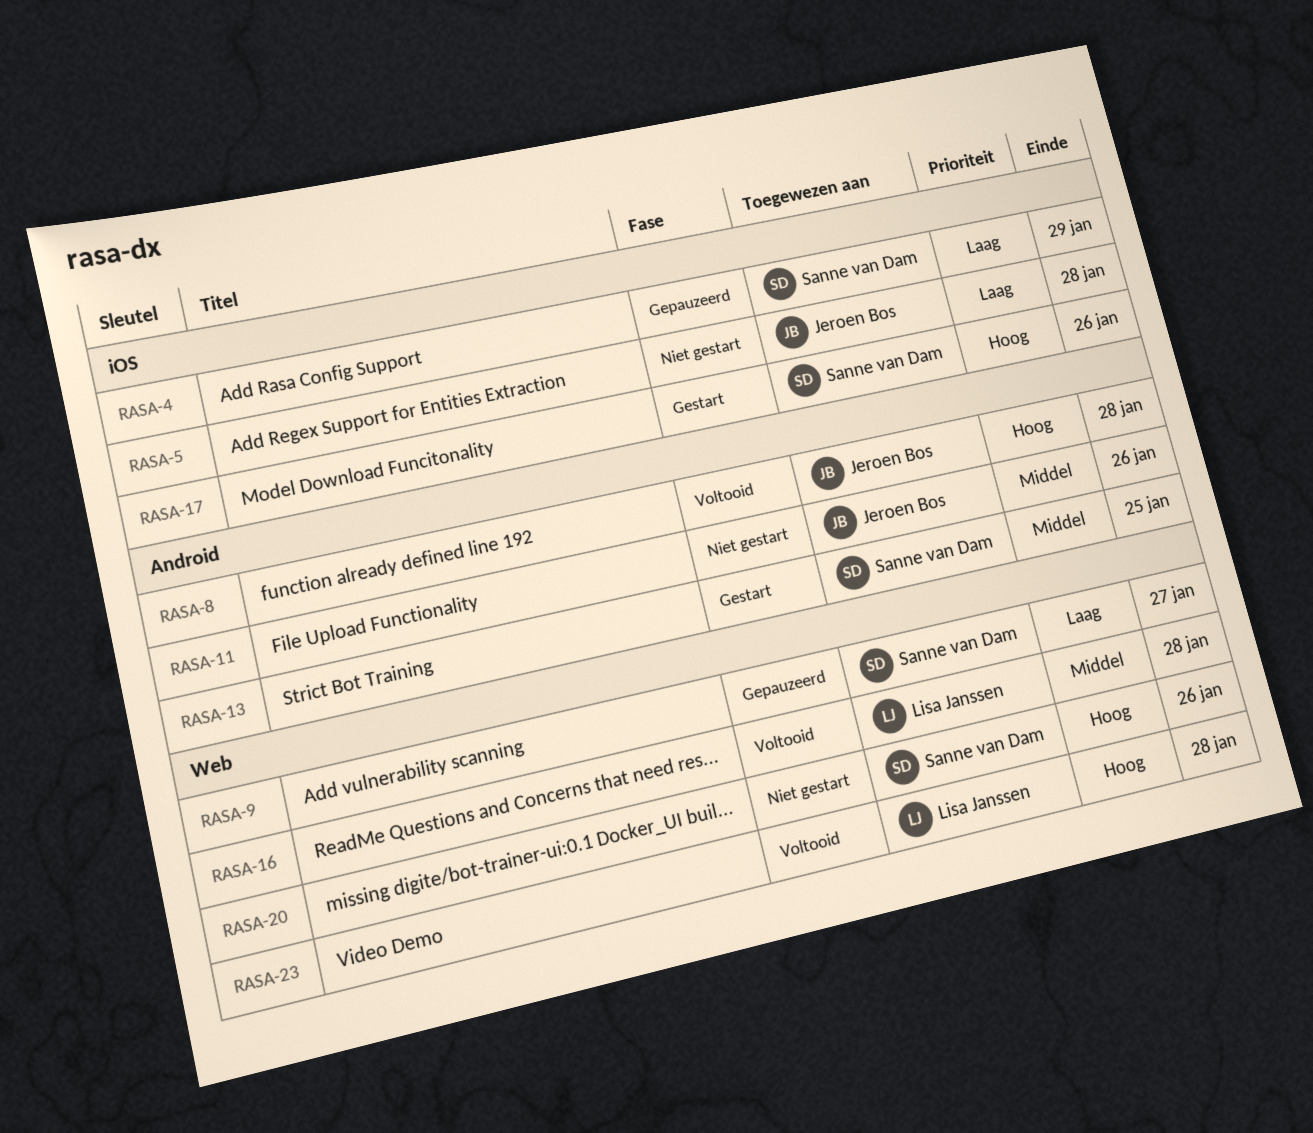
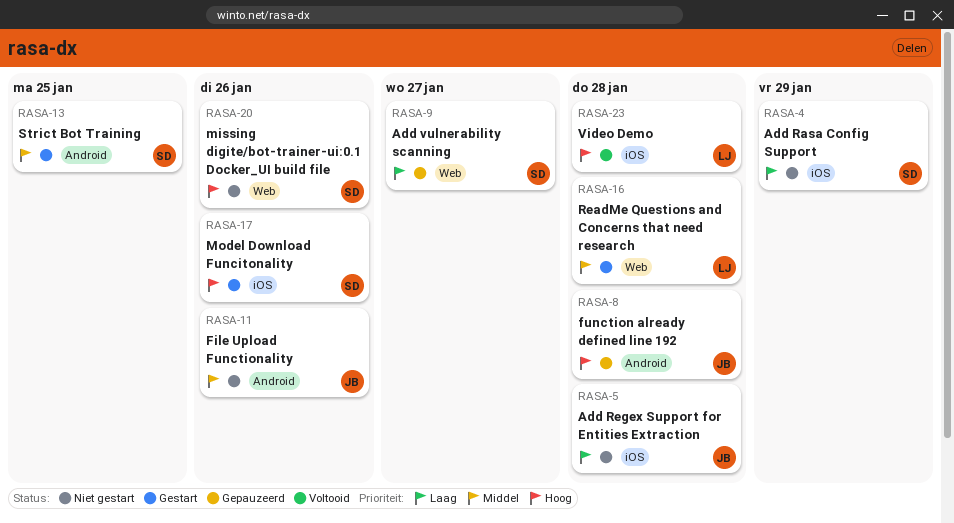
RASA-4, status: Gepauzeerd -> Niet gestart
RASA-8, status: Voltooid -> Gepauzeerd
RASA-16, status: Voltooid -> Gestart
RASA-23, label: Web -> iOS

